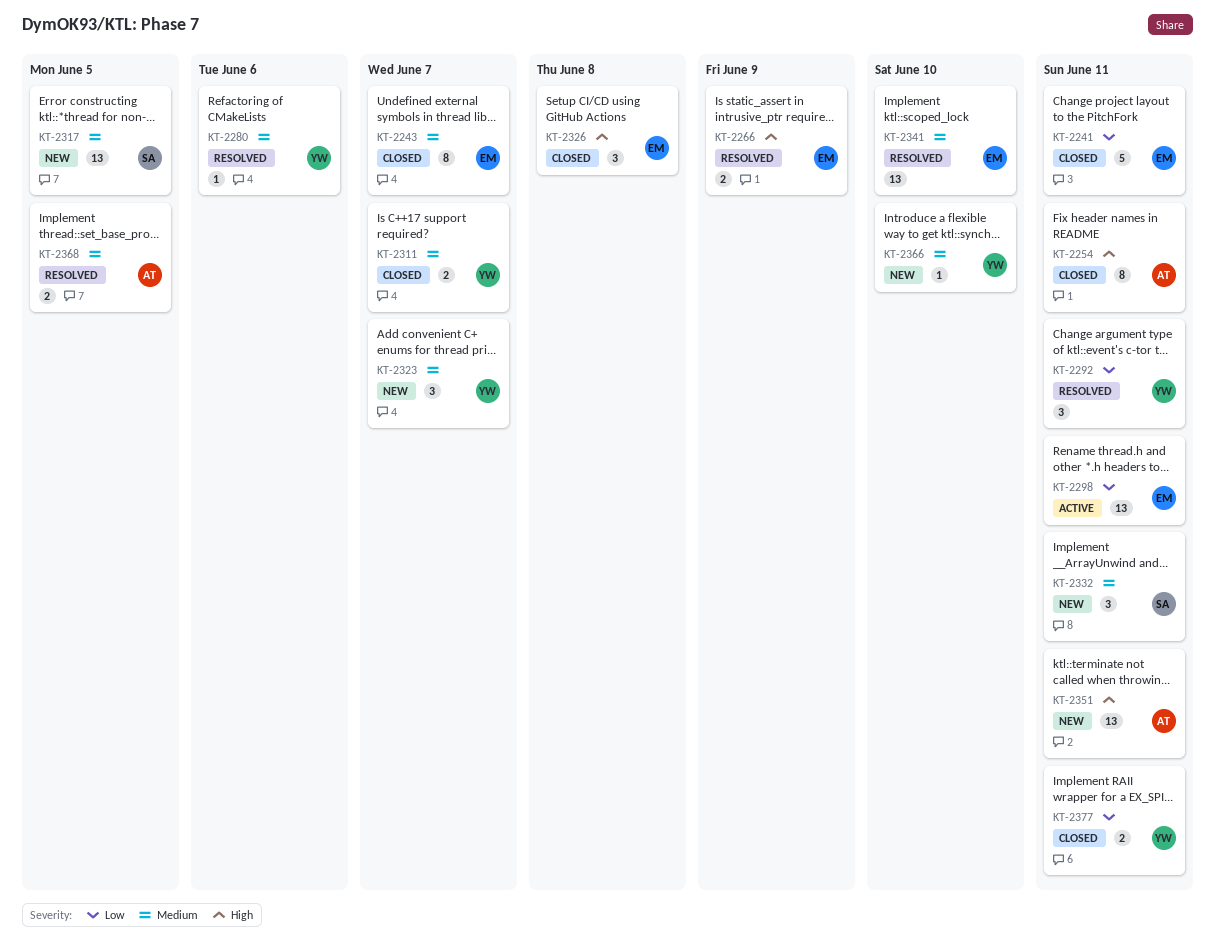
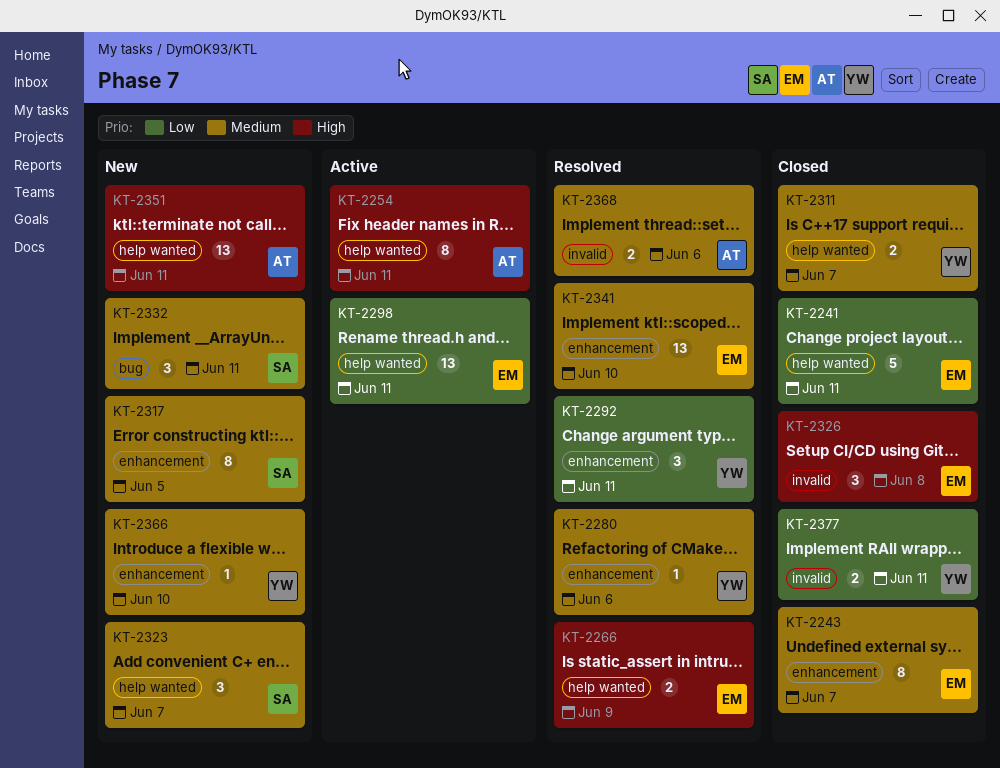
KT-2254, status: Closed -> Active
KT-2317, estimate: 13 -> 8
KT-2323, owner: YW -> SA
KT-2368, due: Jun 5 -> Jun 6

